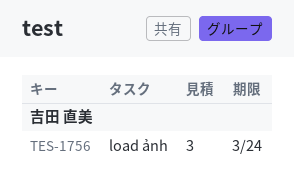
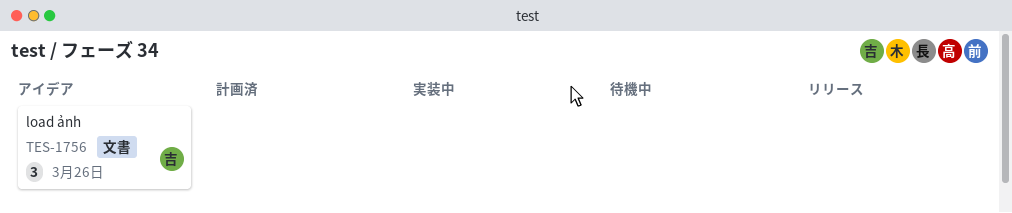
TES-1756, due: Mar 24 -> Mar 26

